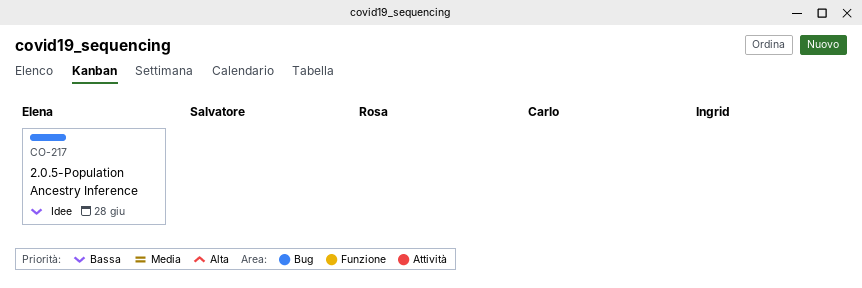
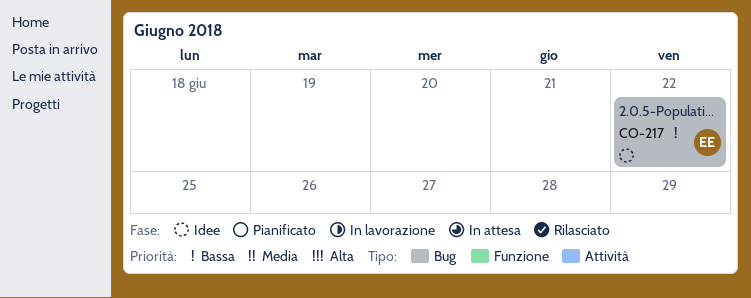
CO-217, due: Jun 28 -> Jun 22

